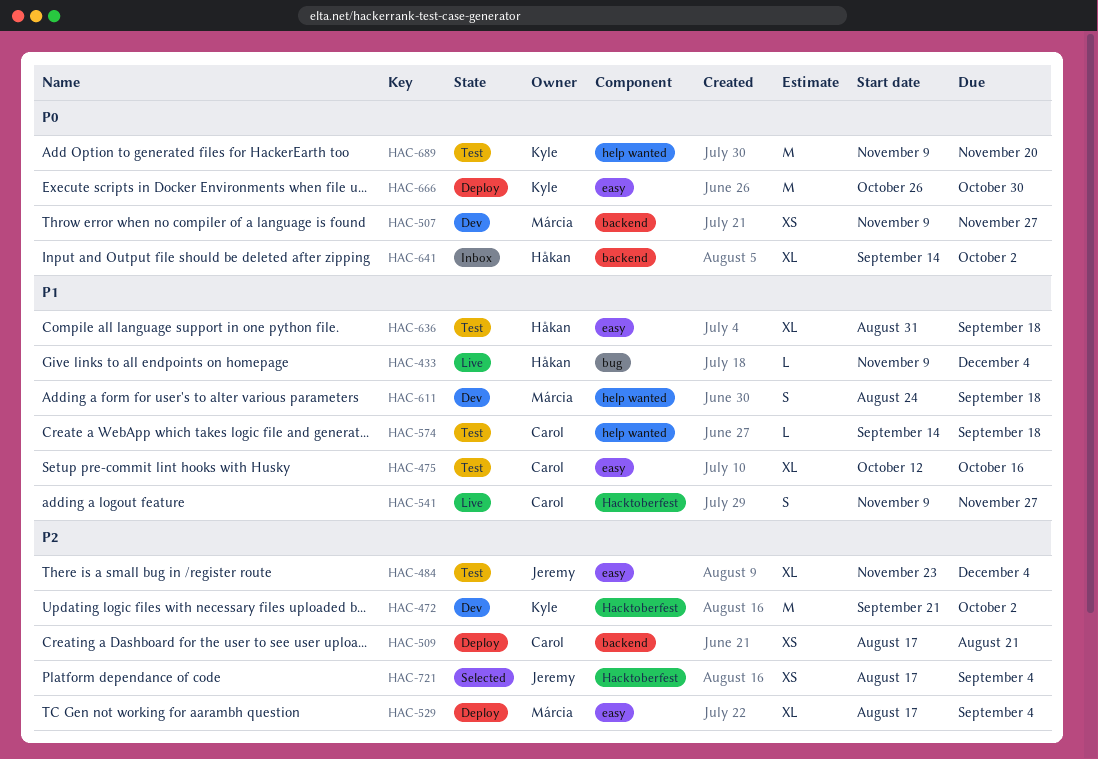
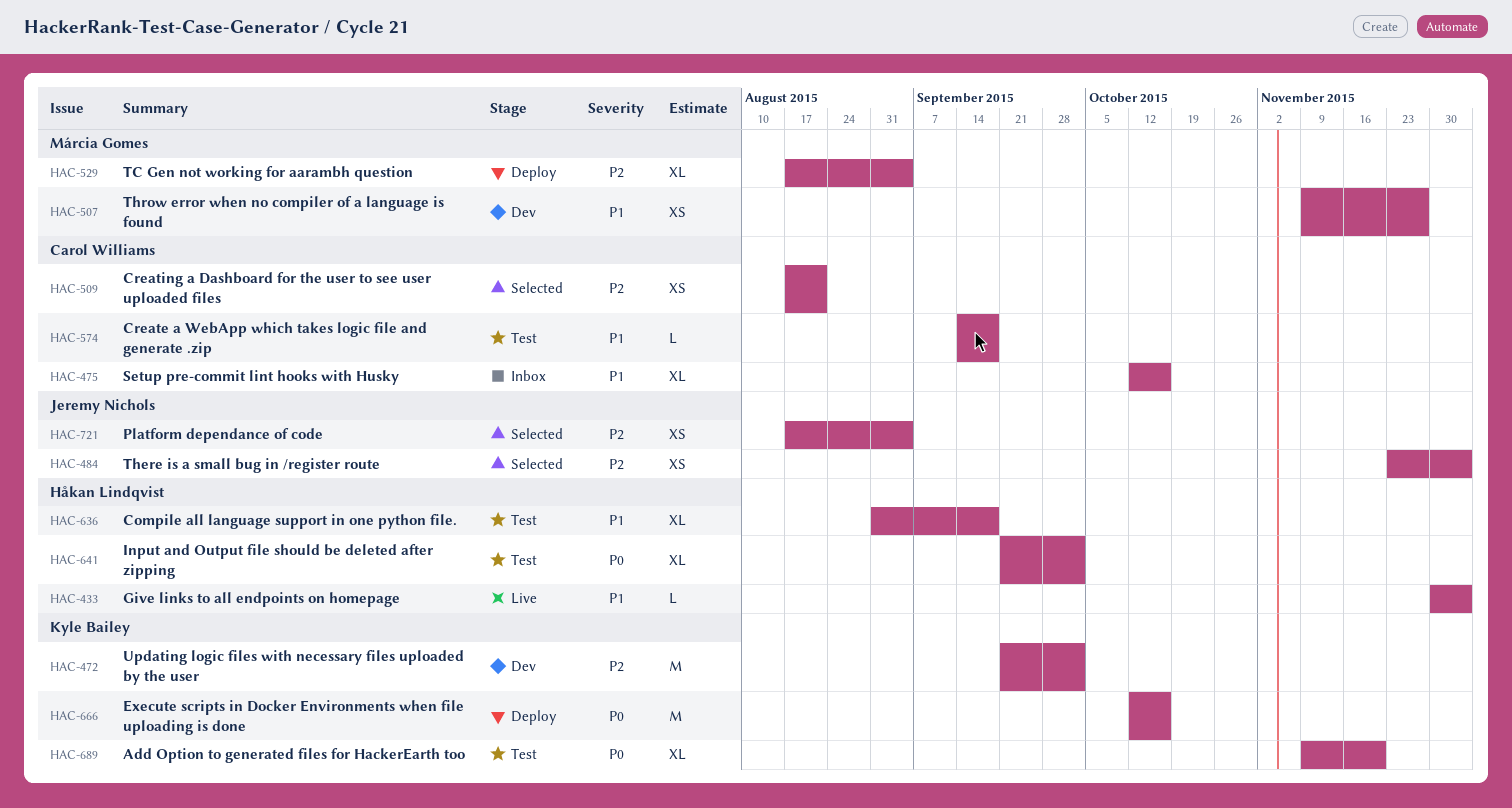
HAC-433, start: Nov 9 -> Nov 30
HAC-475, status: Test -> Inbox
HAC-484, status: Test -> Selected
HAC-484, estimate: XL -> XS
HAC-507, priority: P0 -> P1
HAC-509, status: Deploy -> Selected
HAC-541: present -> none
HAC-611: present -> none
HAC-641, status: Inbox -> Test
HAC-641, start: Sep 14 -> Sep 21
HAC-666, start: Oct 26 -> Oct 12
HAC-666, due: Oct 30 -> Oct 16
HAC-689, estimate: M -> XL

